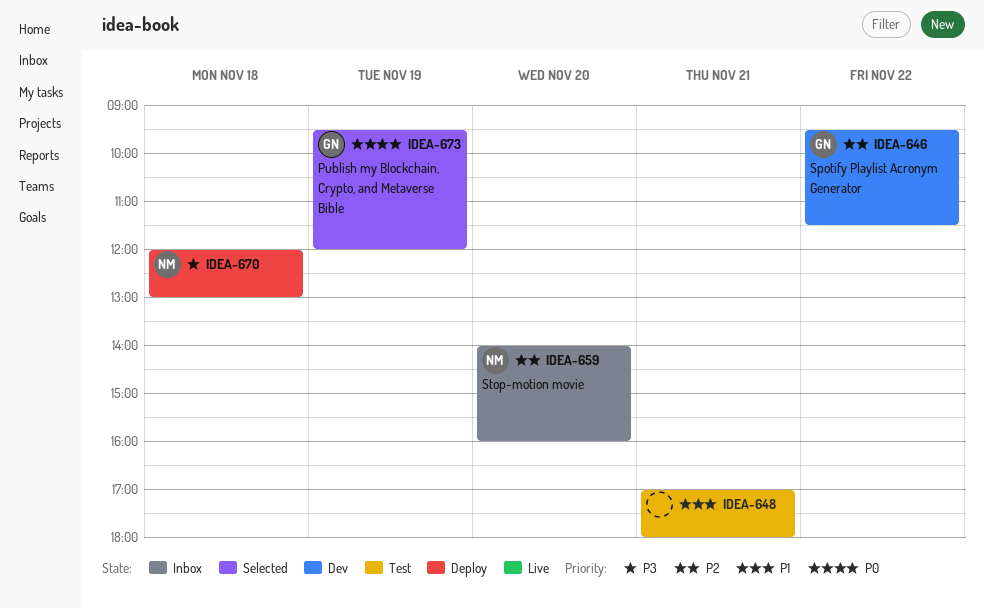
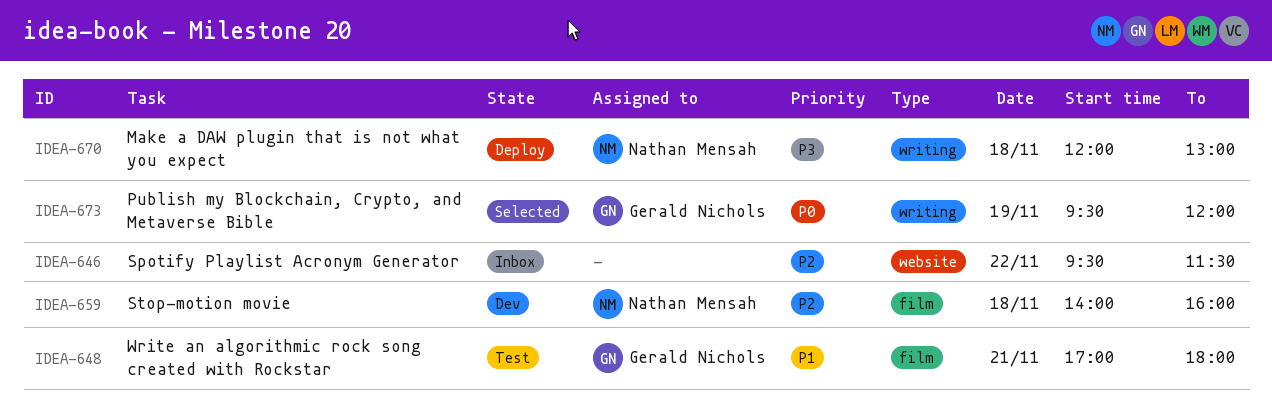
IDEA-646, status: Dev -> Inbox
IDEA-646, owner: Gerald Nichols -> none
IDEA-648, owner: none -> Gerald Nichols
IDEA-659, status: Inbox -> Dev
IDEA-659, day: Nov 20 -> Nov 18

